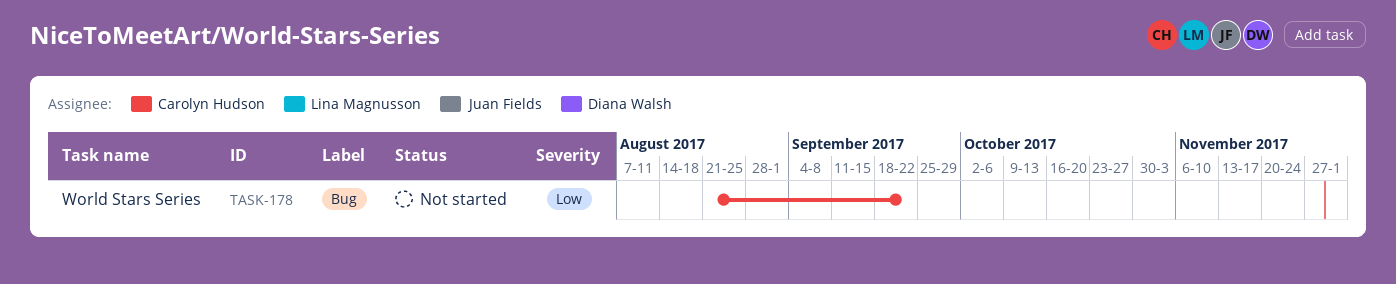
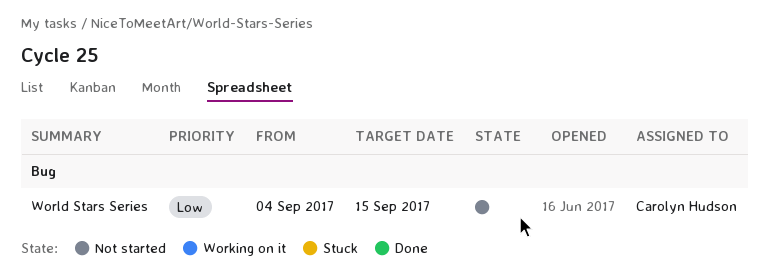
World Stars Series, start: Aug 21 -> Sep 4
World Stars Series, due: Sep 22 -> Sep 15

